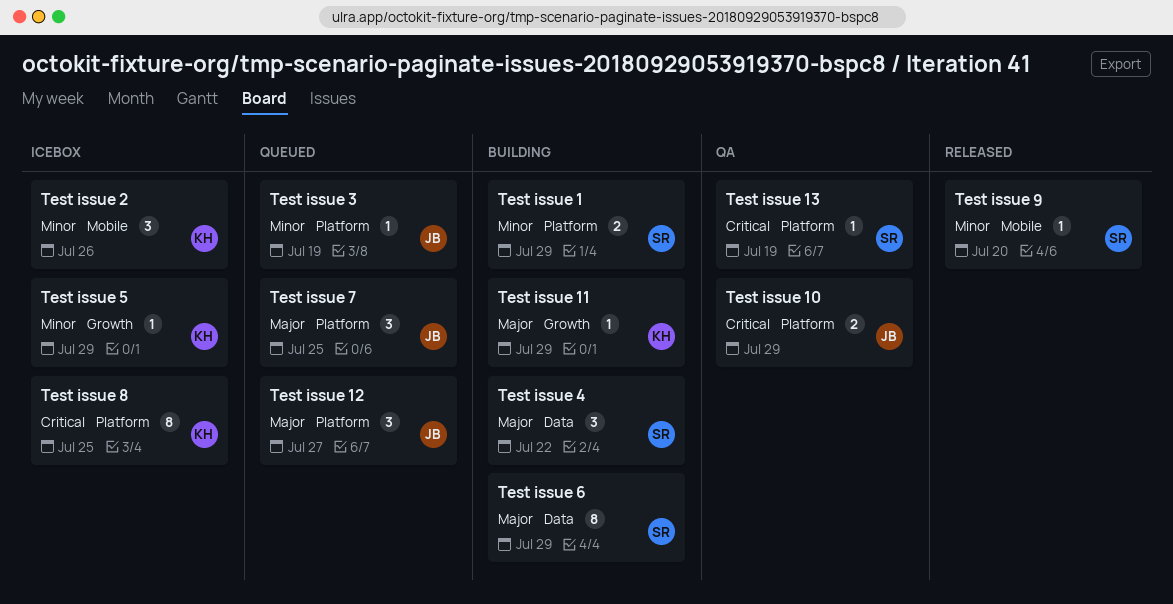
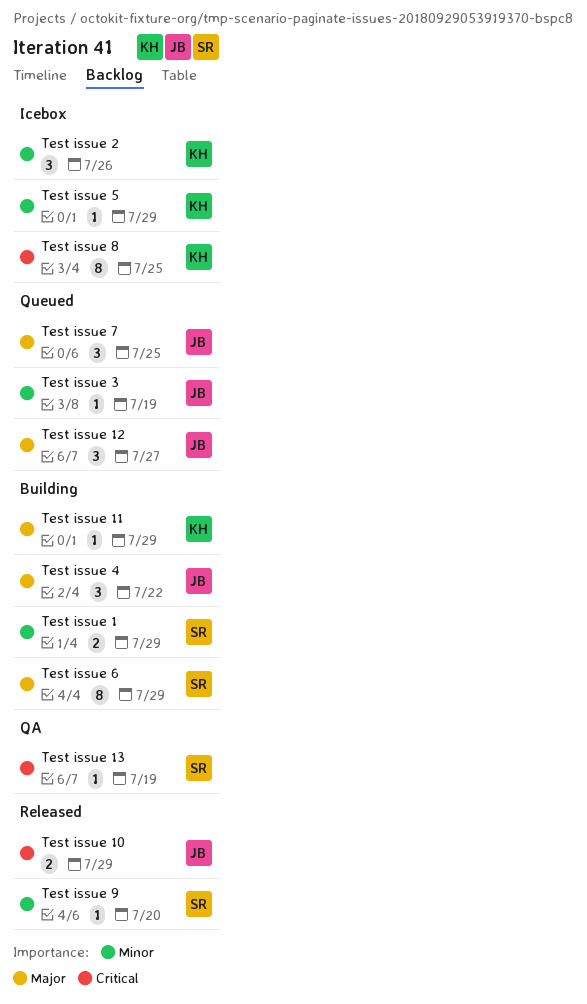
Test issue 10, status: QA -> Released
Test issue 4, owner: SR -> JB

